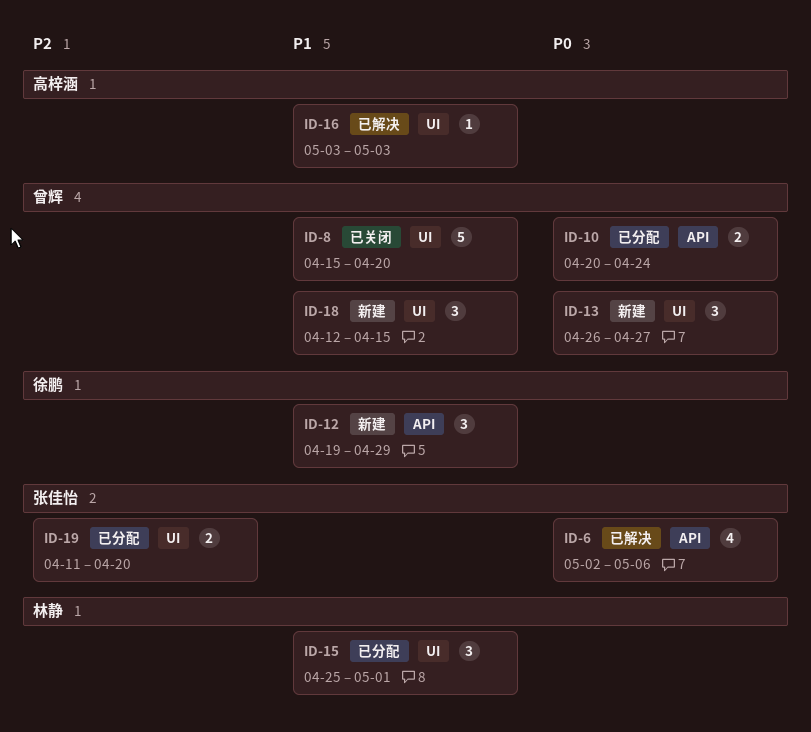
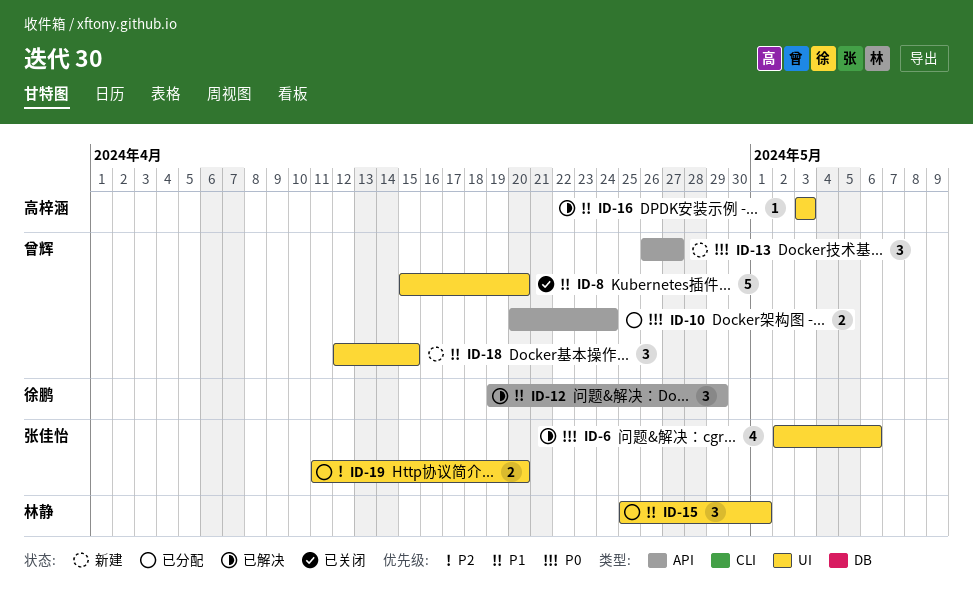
ID-6, label: API -> UI
ID-12, status: 新建 -> 已解决
ID-13, label: UI -> API

